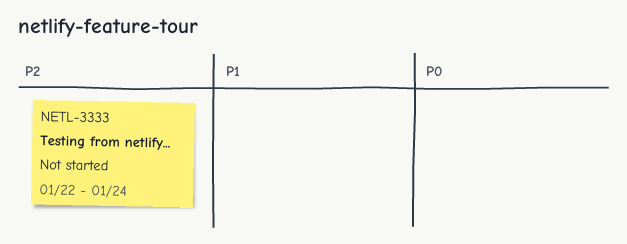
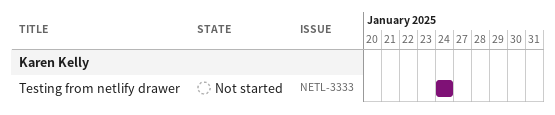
NETL-3333, start: Jan 22 -> Jan 24

